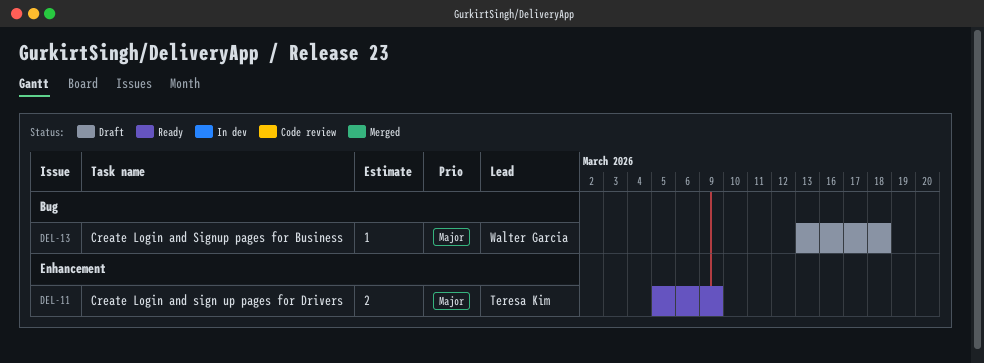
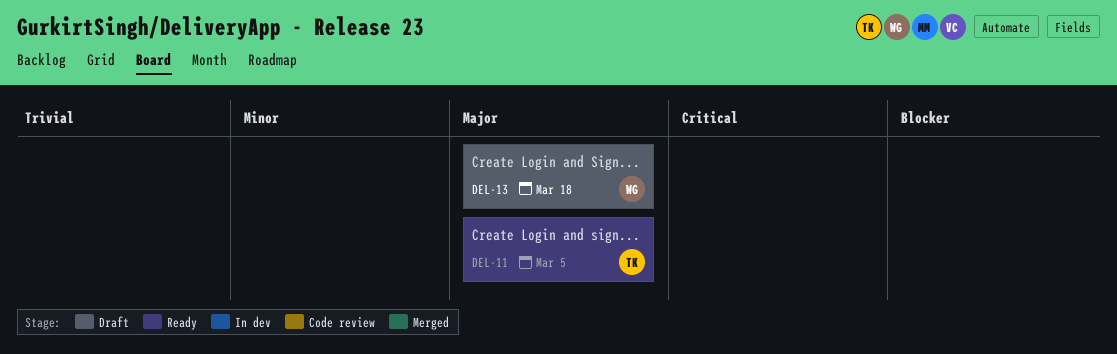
DEL-11, due: Mar 9 -> Mar 5

